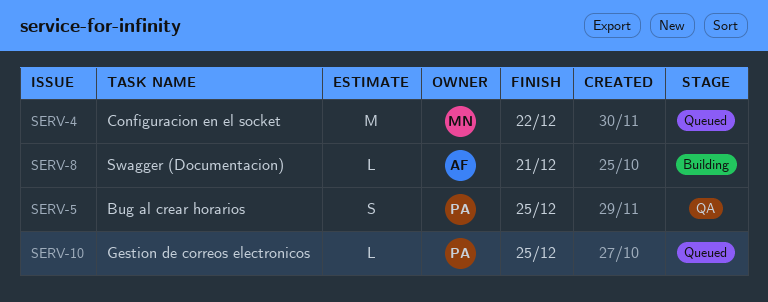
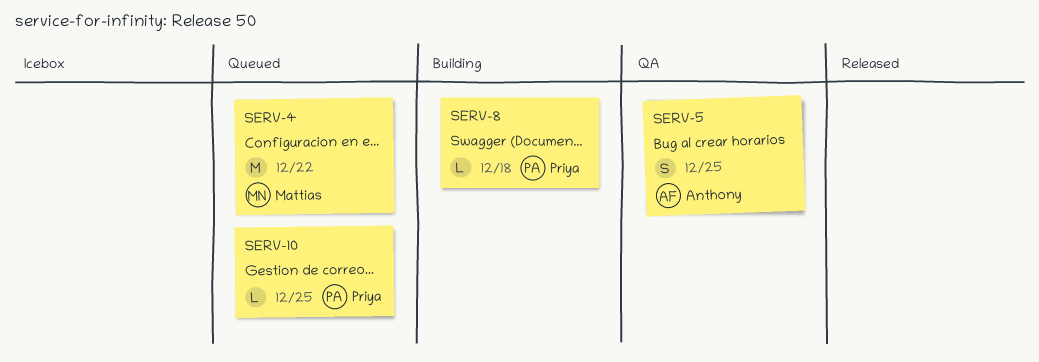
SERV-5, owner: Priya -> Anthony
SERV-8, owner: Anthony -> Priya
SERV-8, due: Dec 21 -> Dec 18

